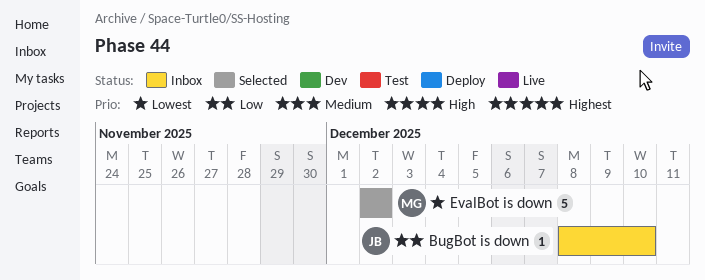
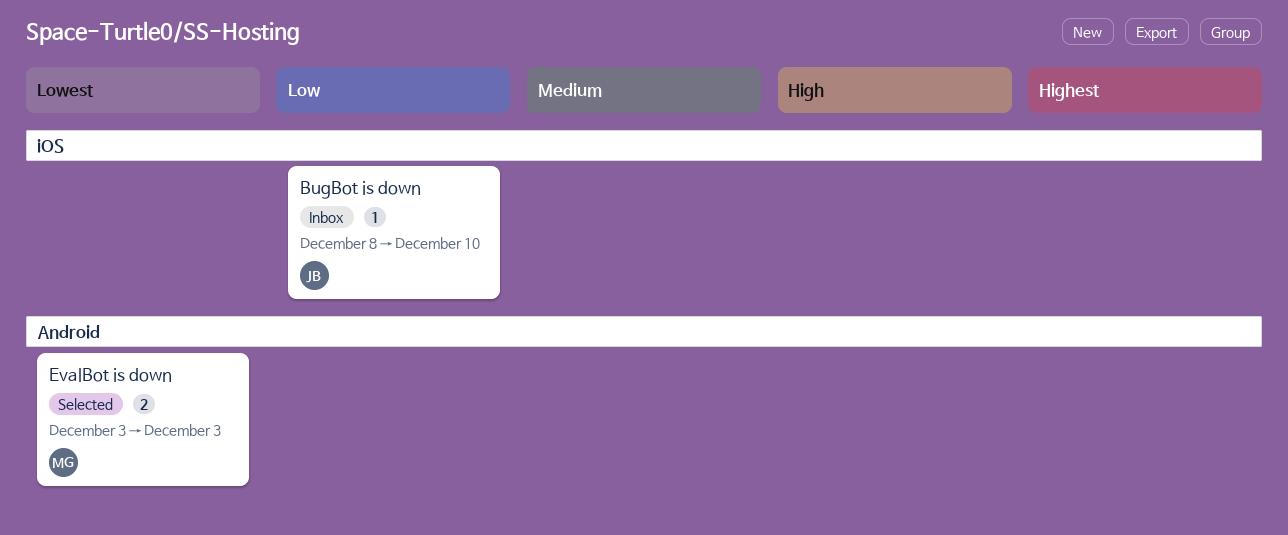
EvalBot is down, estimate: 5 -> 2
EvalBot is down, start: Dec 2 -> Dec 3
EvalBot is down, due: Dec 2 -> Dec 3

